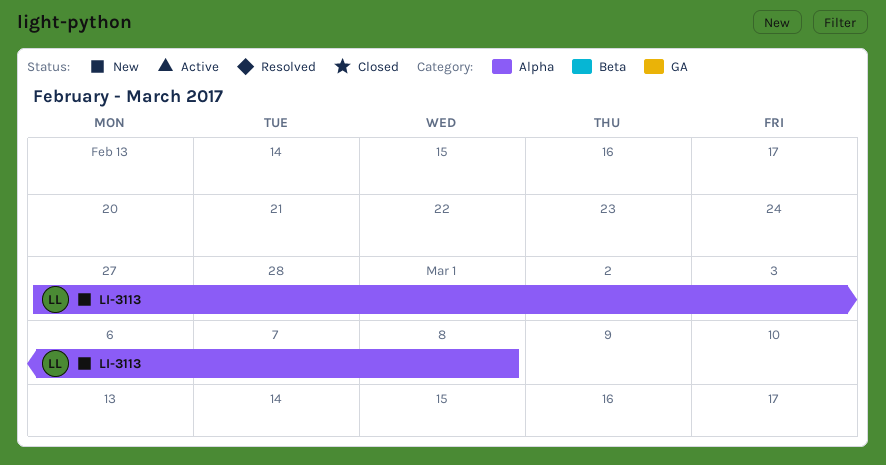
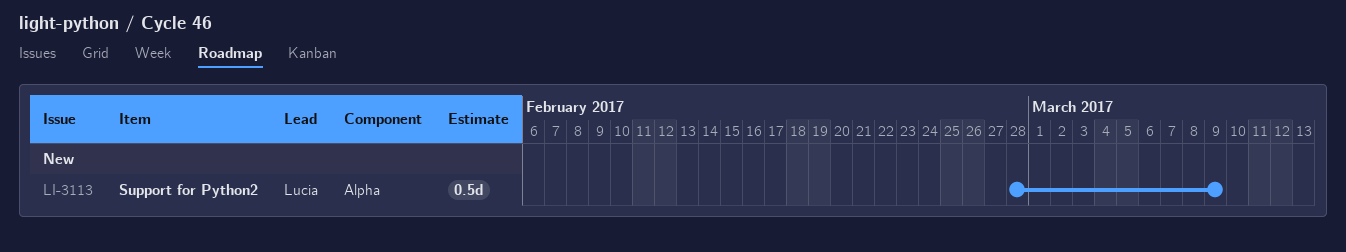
LI-3113, start: Feb 27 -> Feb 28
LI-3113, due: Mar 8 -> Mar 9

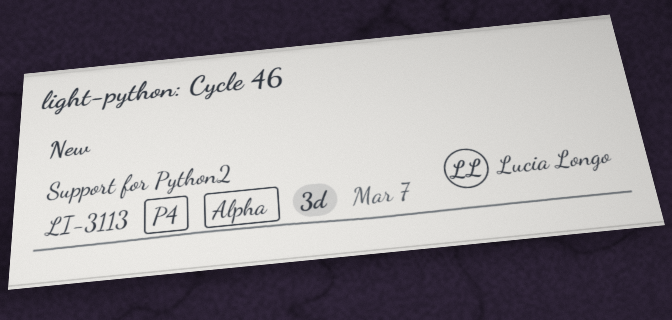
LI-3113, estimate: 0.5d -> 3d
LI-3113, due: Mar 9 -> Mar 7

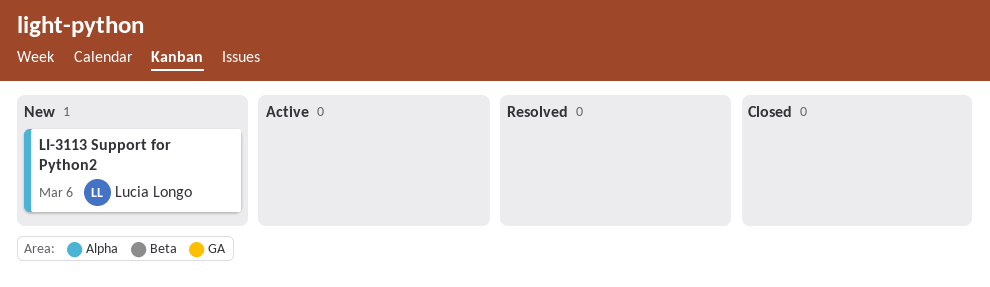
LI-3113, due: Mar 7 -> Mar 6

